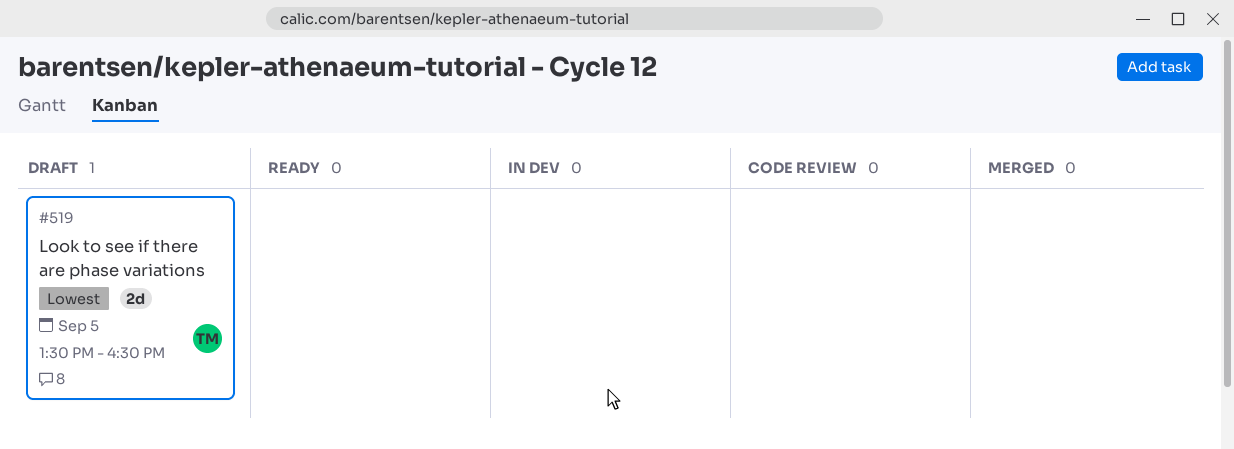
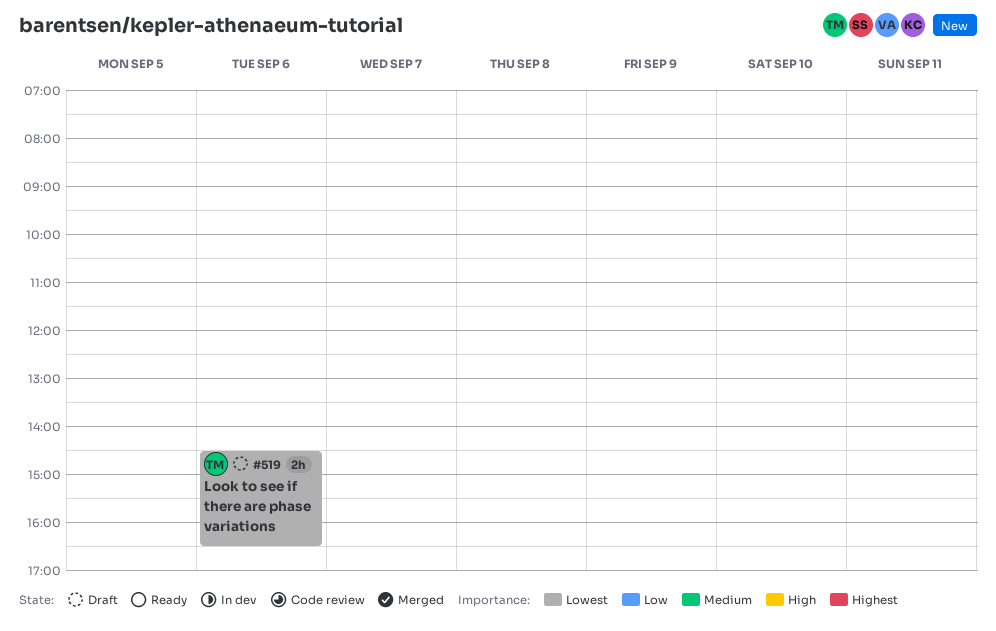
#519, estimate: 2d -> 2h
#519, day: Sep 5 -> Sep 6
#519, begins: 13:30 -> 14:30

